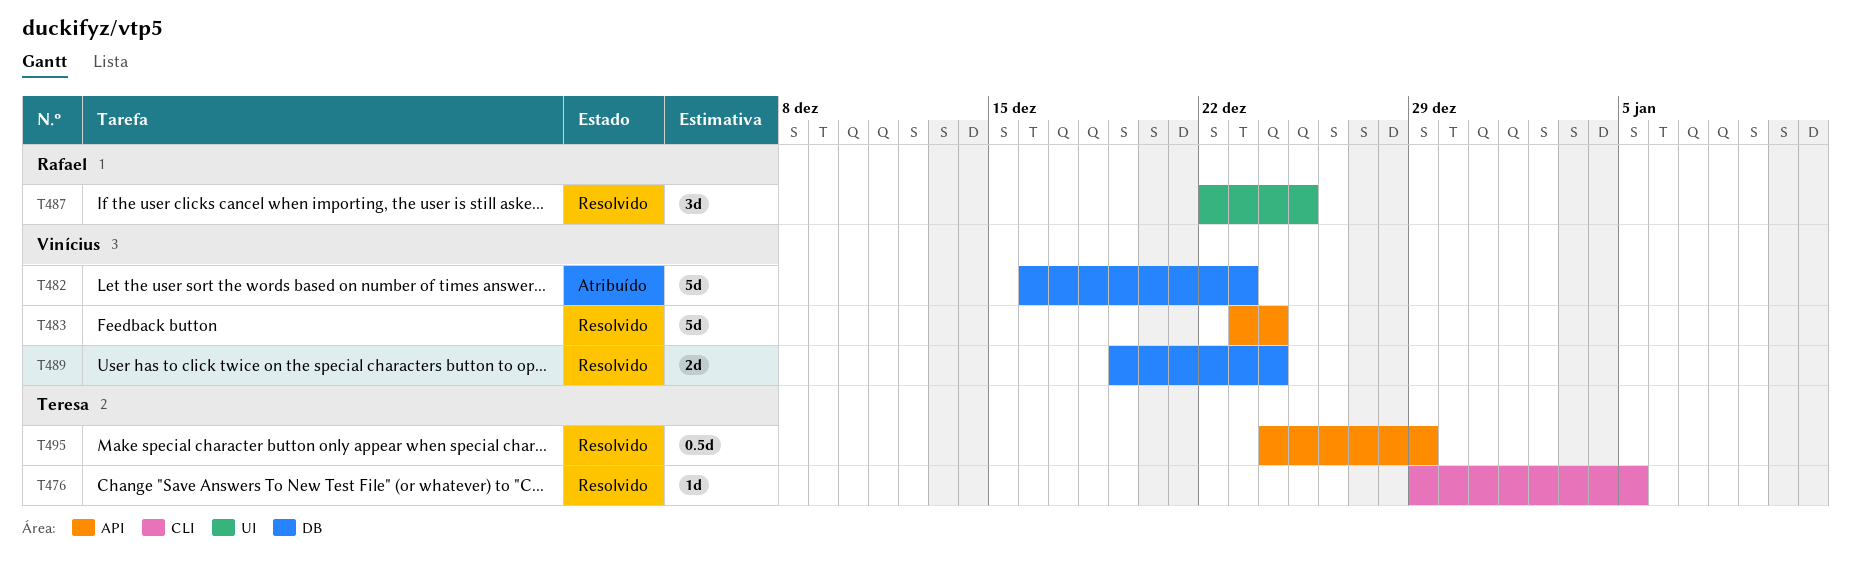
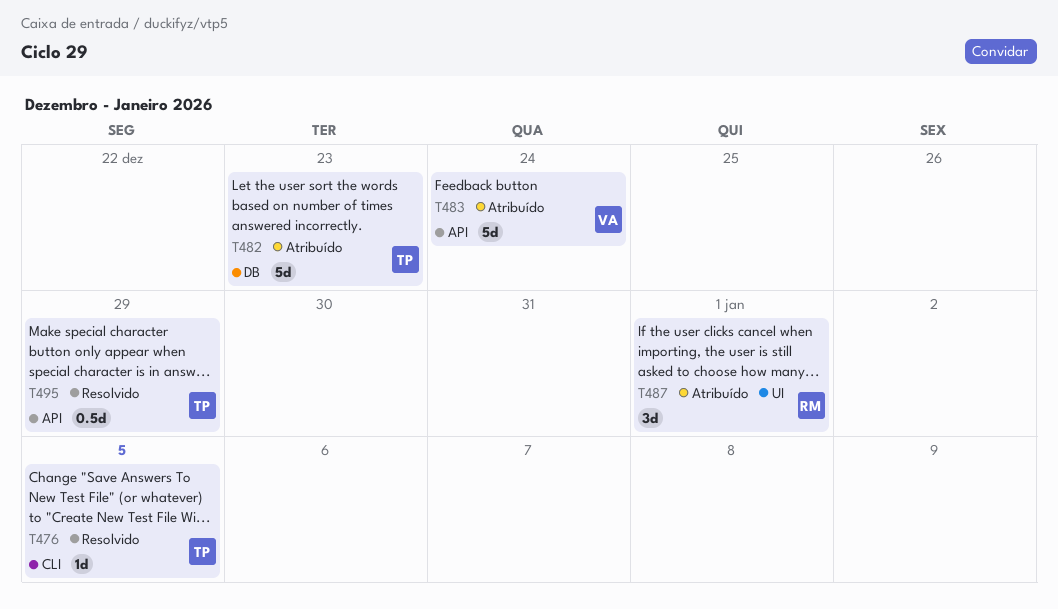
T482, owner: Vinícius -> Teresa
T483, status: Resolvido -> Atribuído
T487, status: Resolvido -> Atribuído
T487, due: Dec 25 -> Jan 1
T489: present -> none

